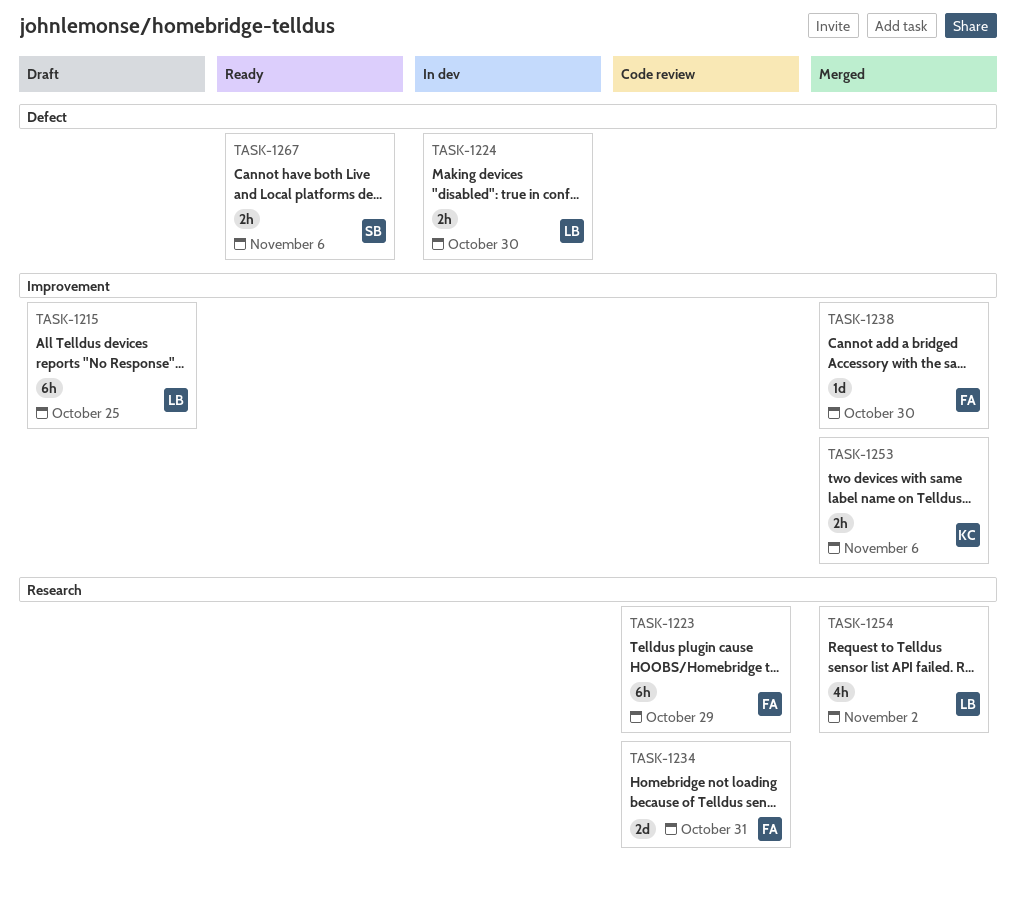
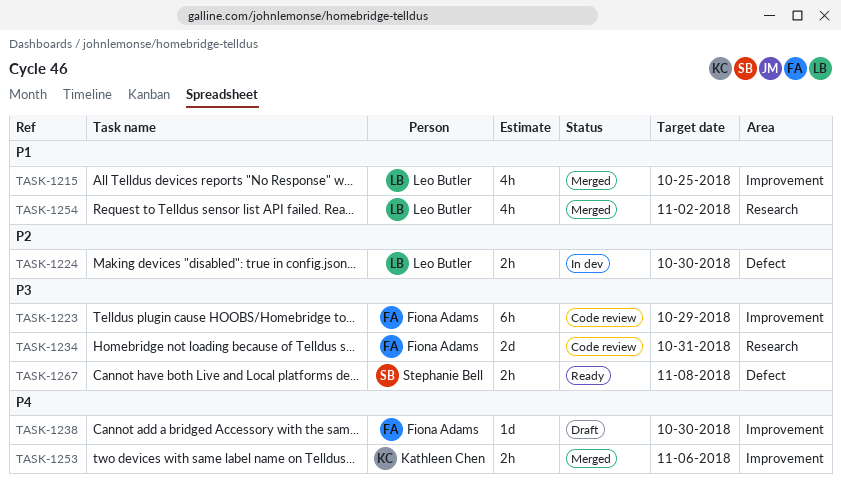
TASK-1215, status: Draft -> Merged
TASK-1215, estimate: 6h -> 4h
TASK-1223, label: Research -> Improvement
TASK-1238, status: Merged -> Draft
TASK-1267, due: Nov 6 -> Nov 8

